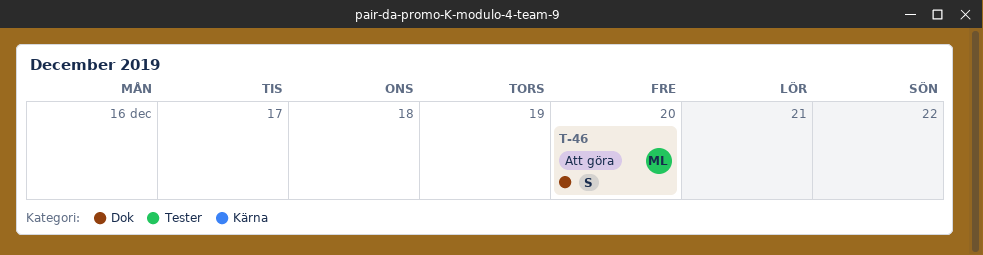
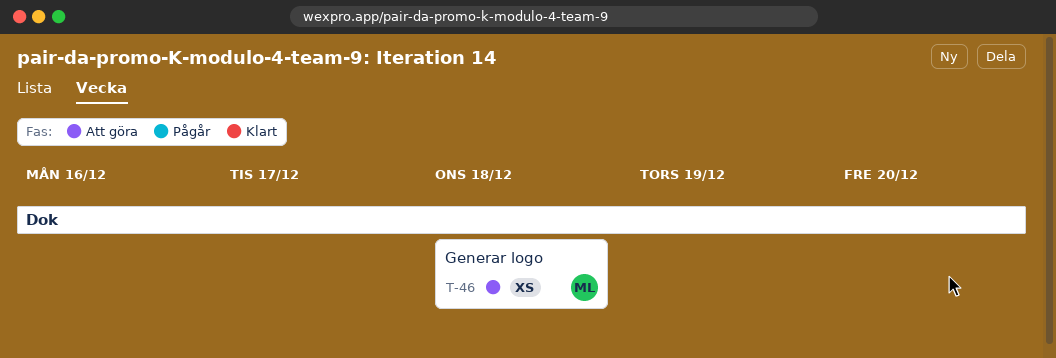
T-46, estimate: S -> XS
T-46, due: Dec 20 -> Dec 18

